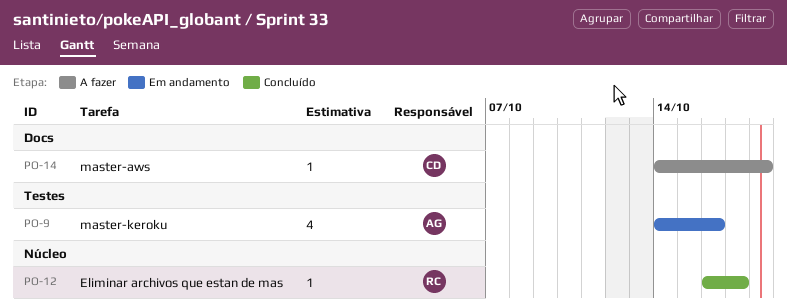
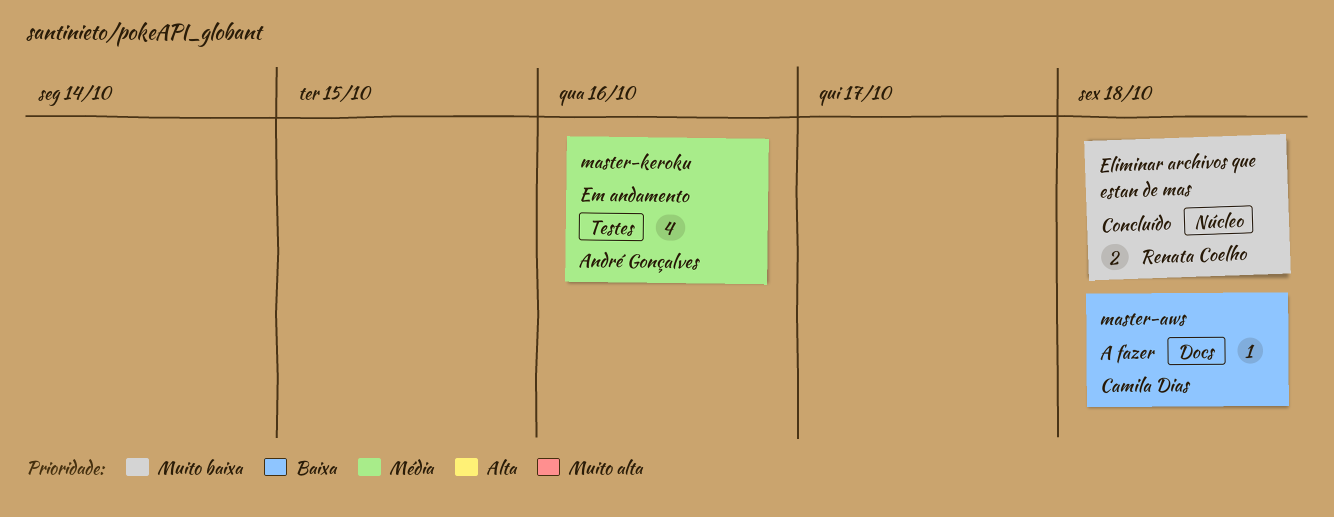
Eliminar archivos que estan de mas, estimate: 1 -> 2
Eliminar archivos que estan de mas, due: Oct 17 -> Oct 18

